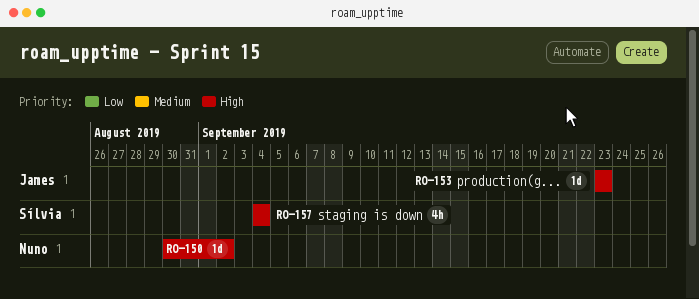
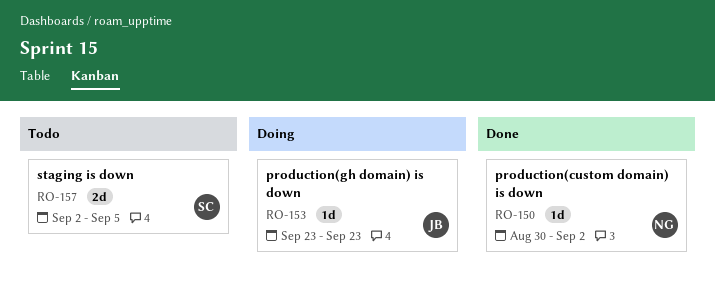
RO-157, estimate: 4h -> 2d
RO-157, start: Sep 4 -> Sep 2
RO-157, due: Sep 4 -> Sep 5

